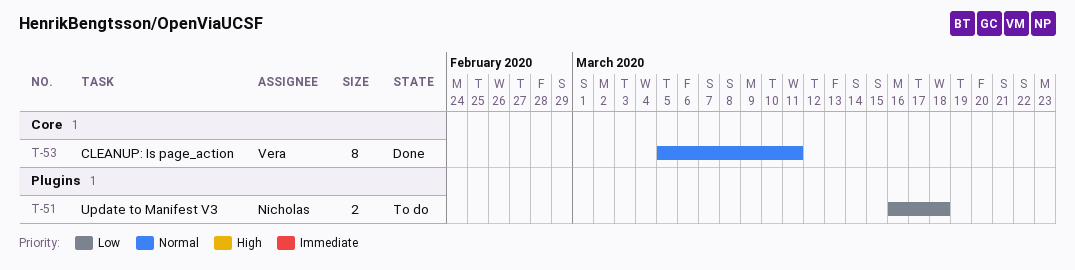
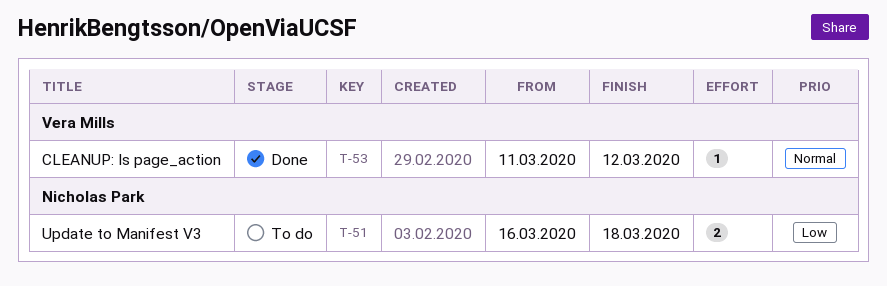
T-53, estimate: 8 -> 1
T-53, start: Mar 5 -> Mar 11
T-53, due: Mar 11 -> Mar 12

